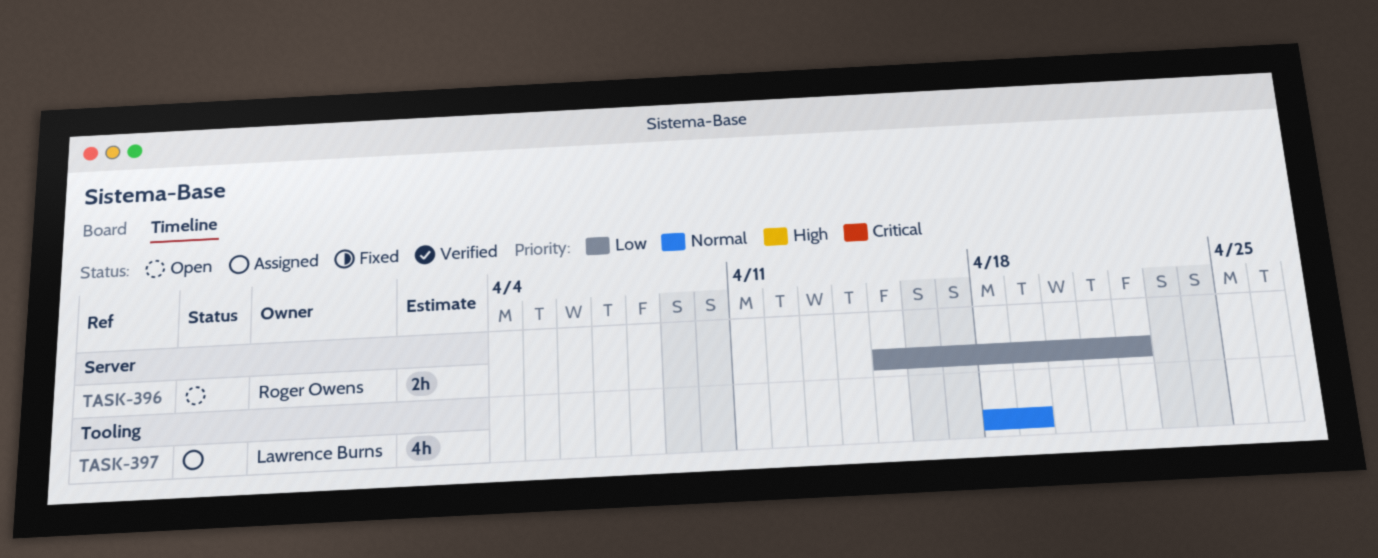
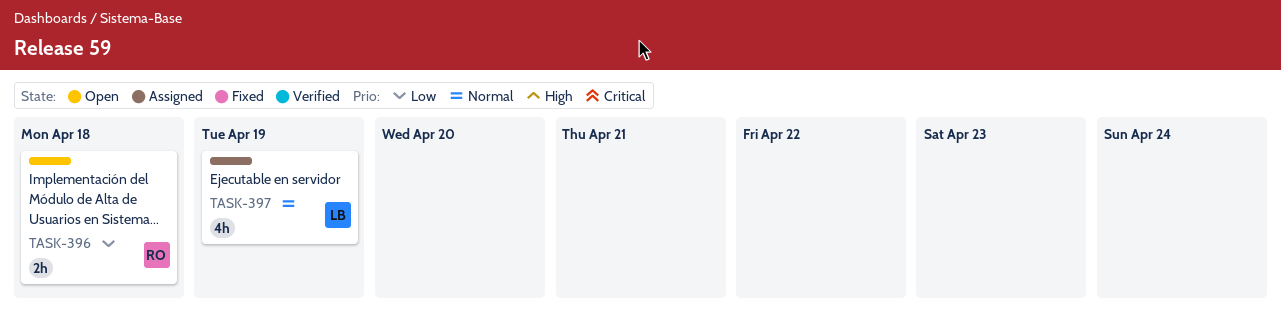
TASK-396, due: Apr 22 -> Apr 18

